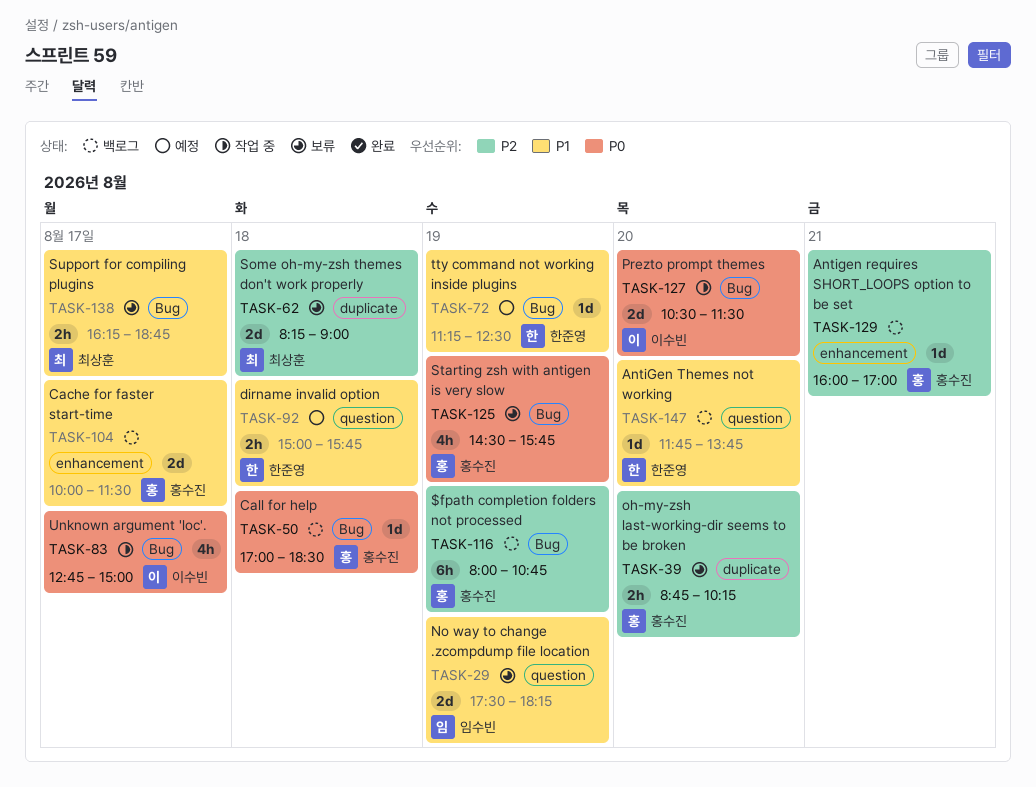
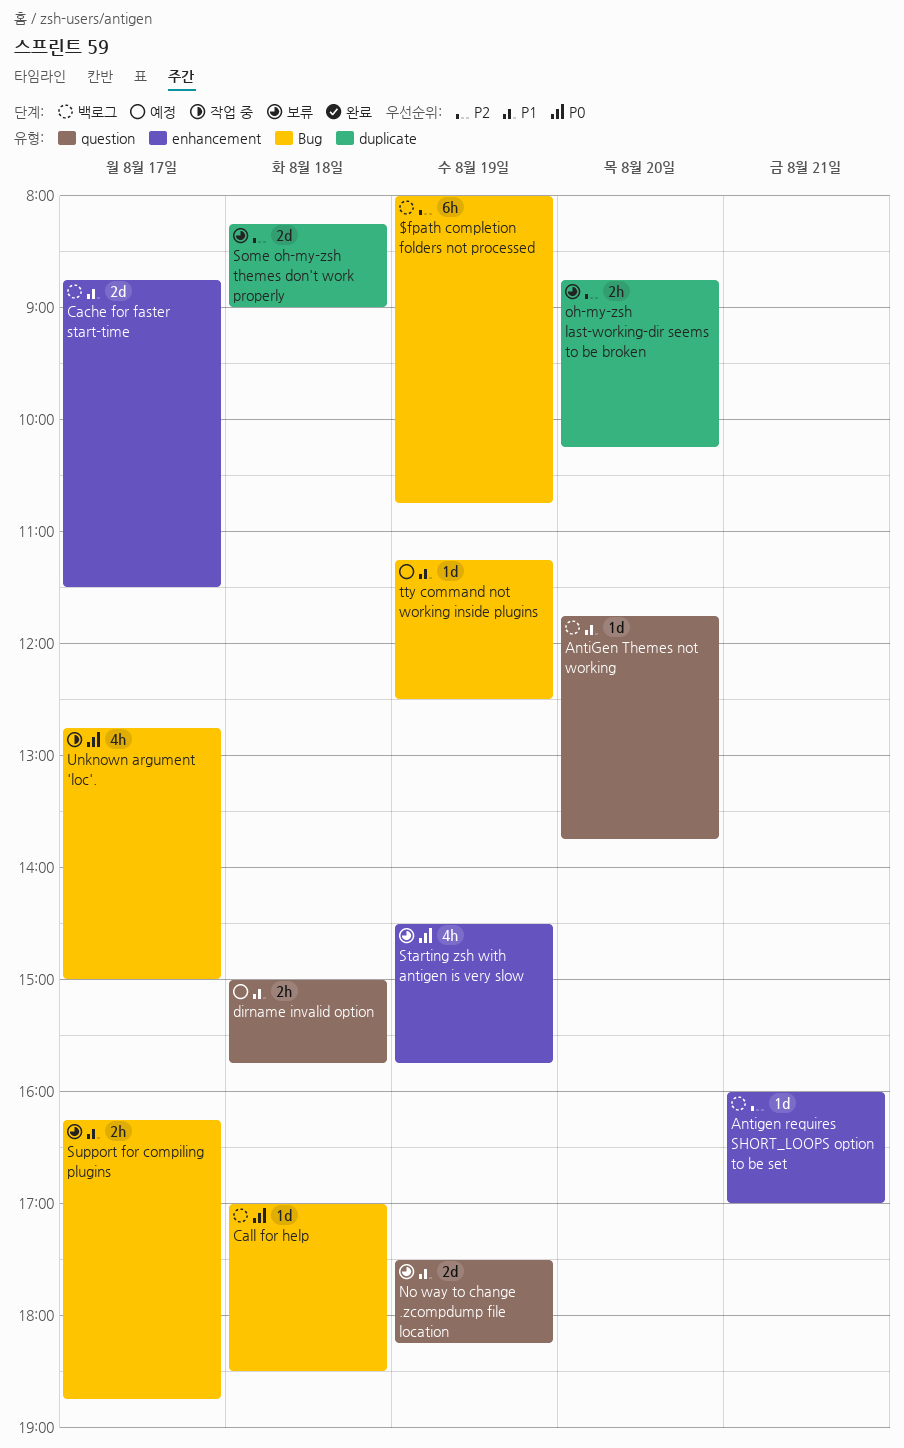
Cache for faster start-time, begins: 10:00 -> 08:45
Prezto prompt themes: present -> none
Starting zsh with antigen is very slow, label: Bug -> enhancement

